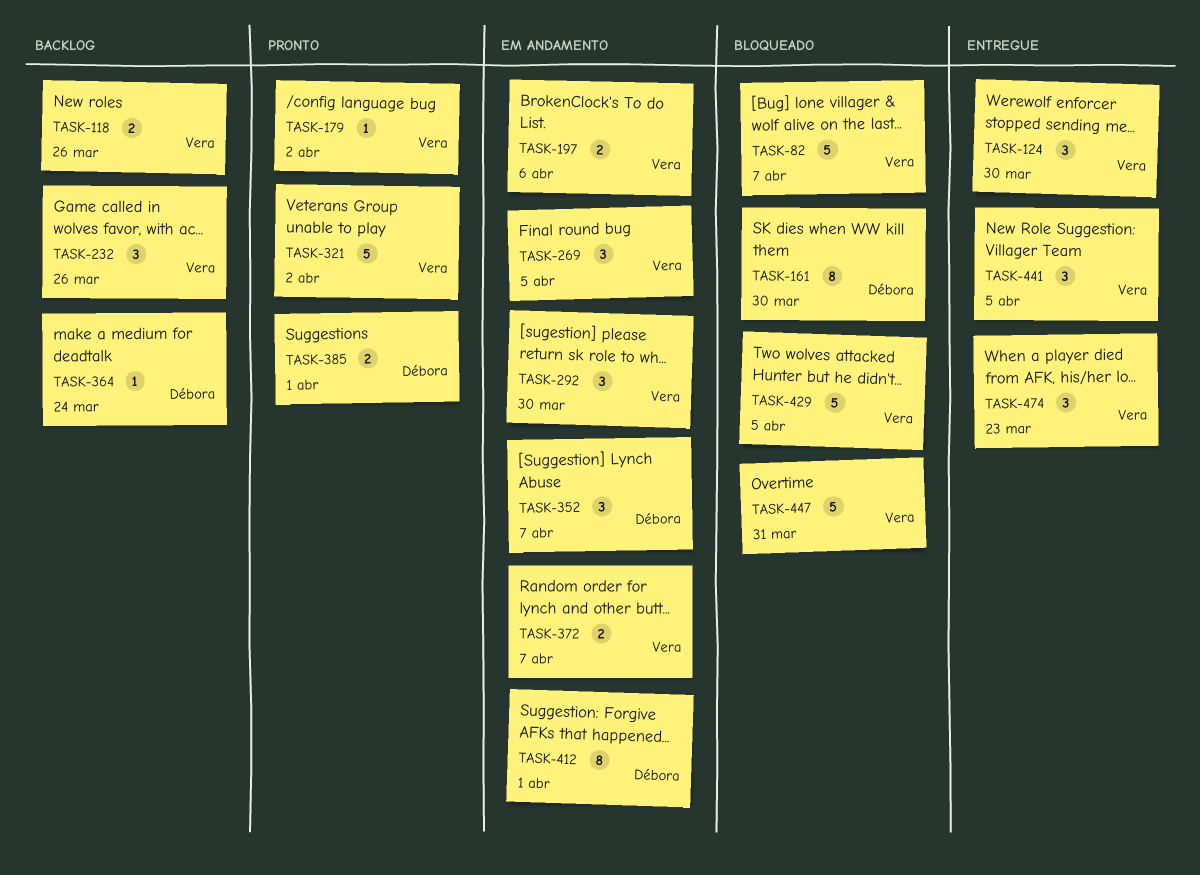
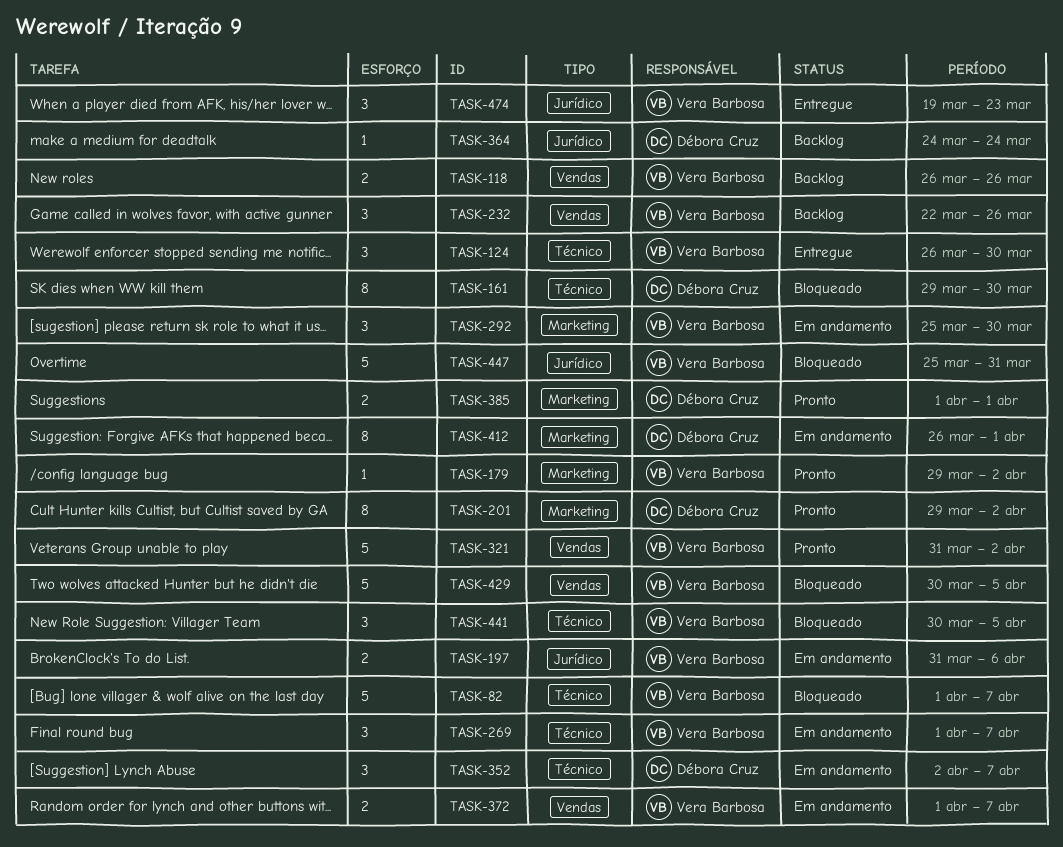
TASK-201: none -> present
TASK-269, due: Apr 5 -> Apr 7
TASK-441, status: Entregue -> Bloqueado

